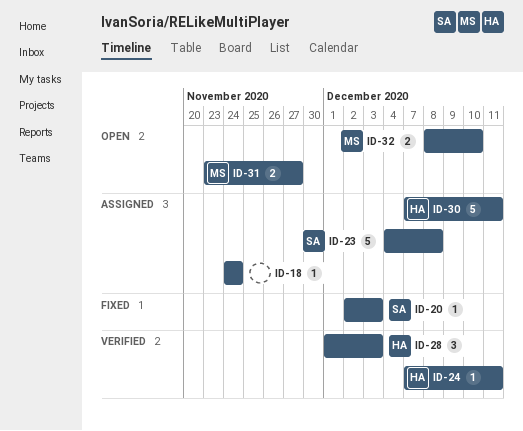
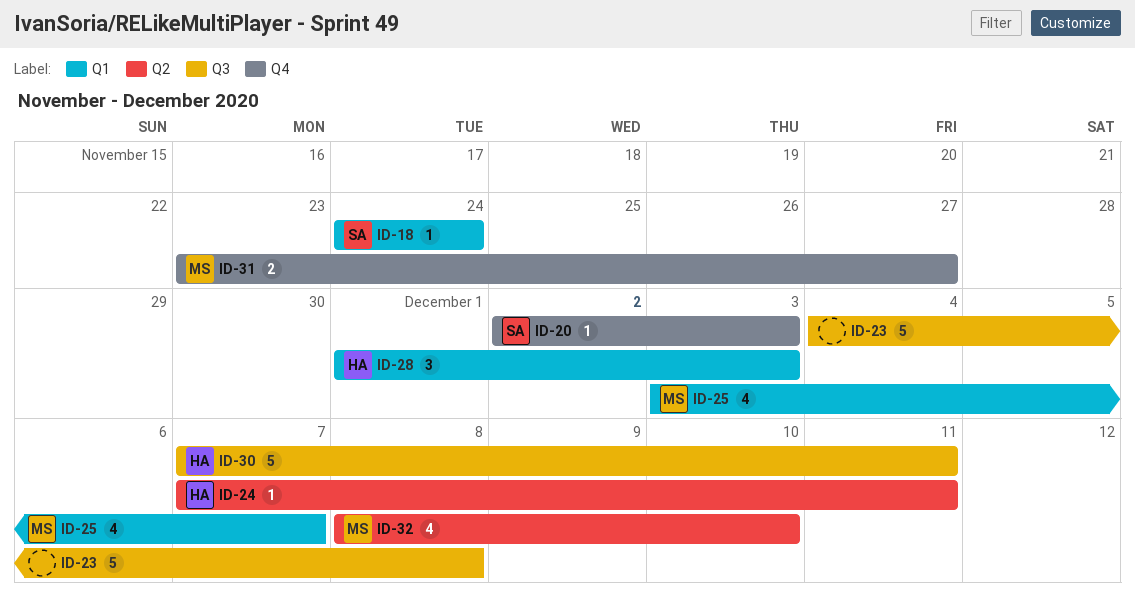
ID-18, owner: none -> SA
ID-23, owner: SA -> none
ID-25: none -> present
ID-32, estimate: 2 -> 4

